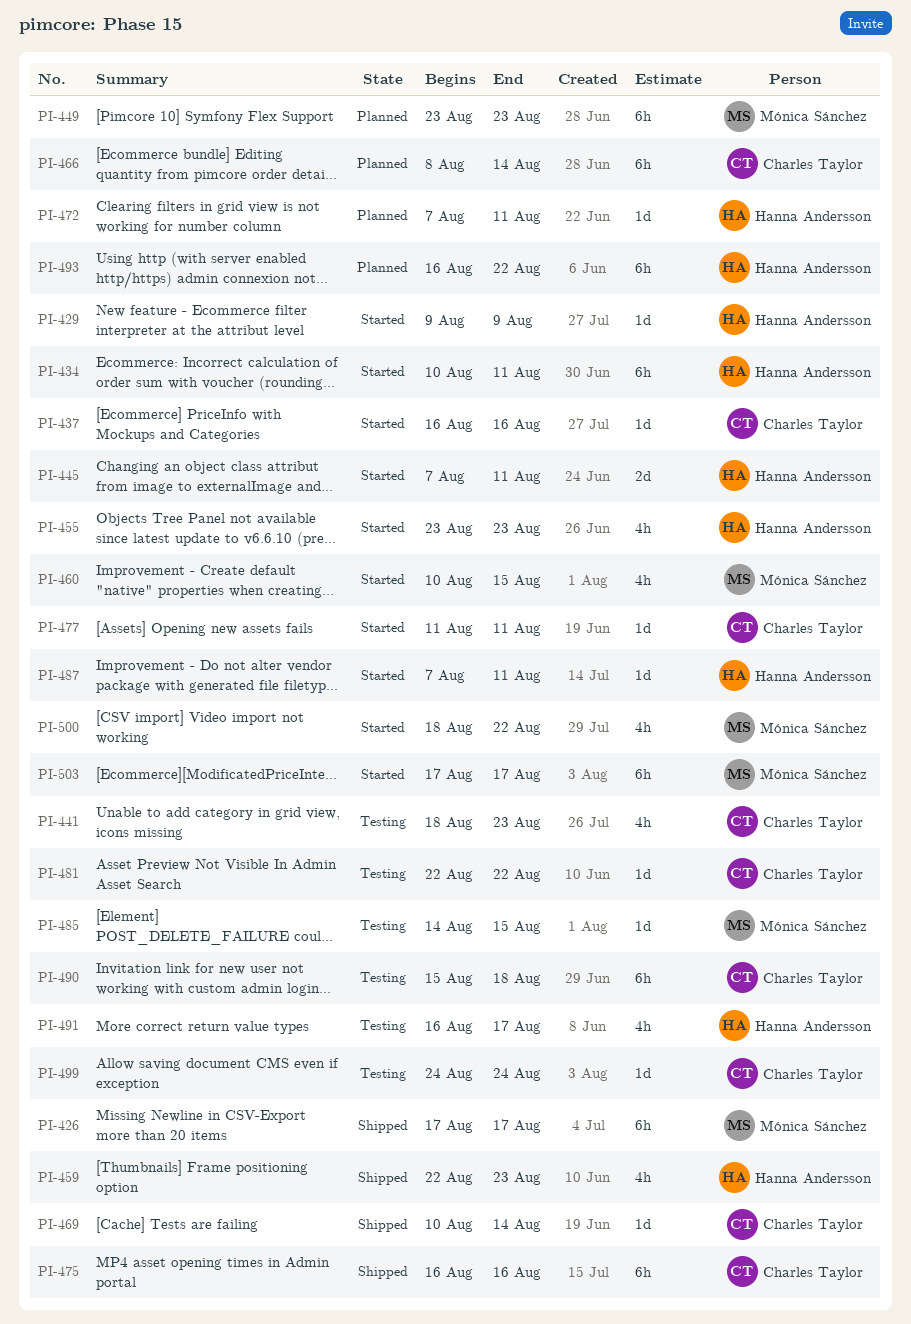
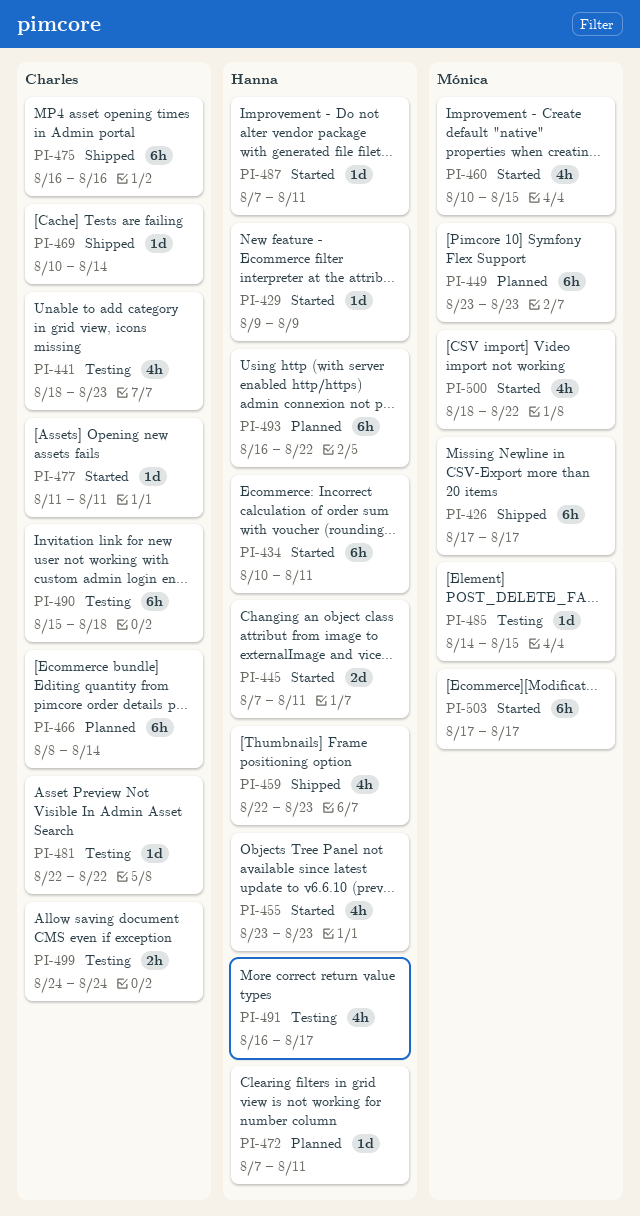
PI-437: present -> none
PI-499, estimate: 1d -> 2h

